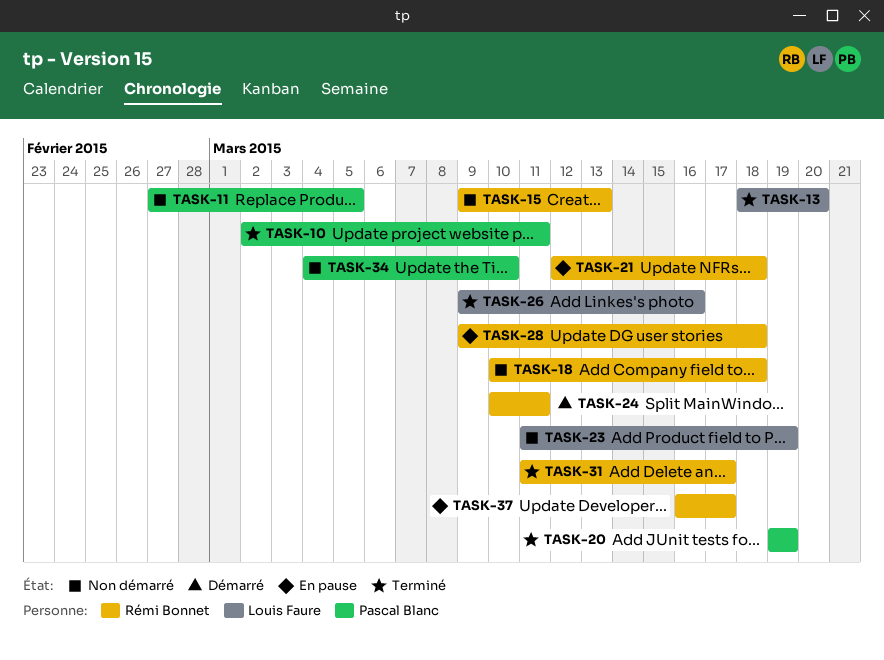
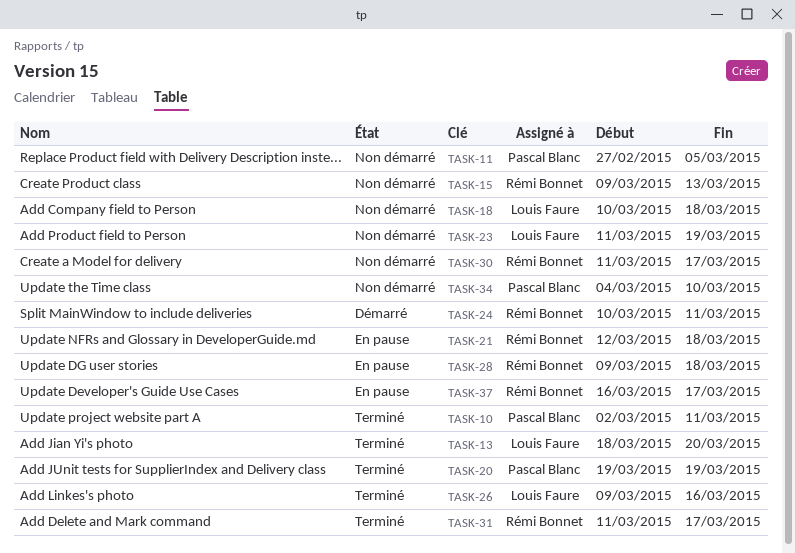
TASK-18, owner: Rémi Bonnet -> Louis Faure
TASK-30: none -> present

